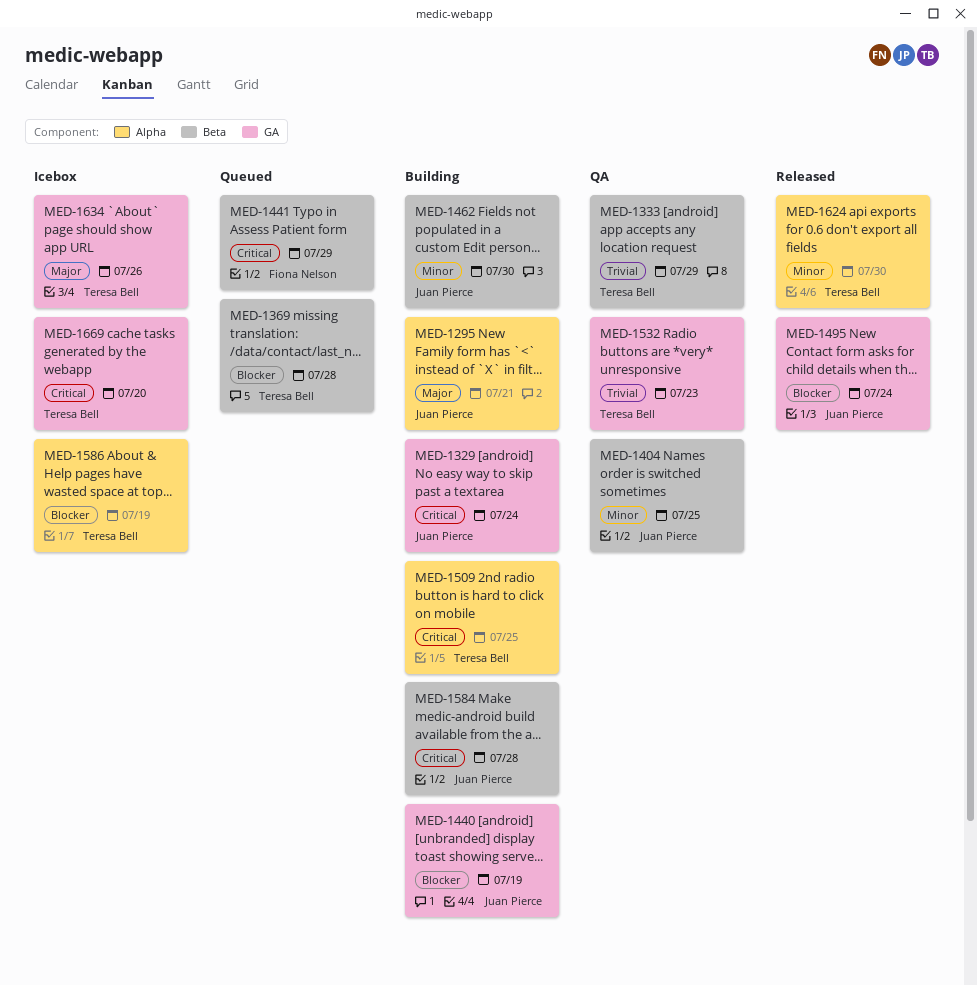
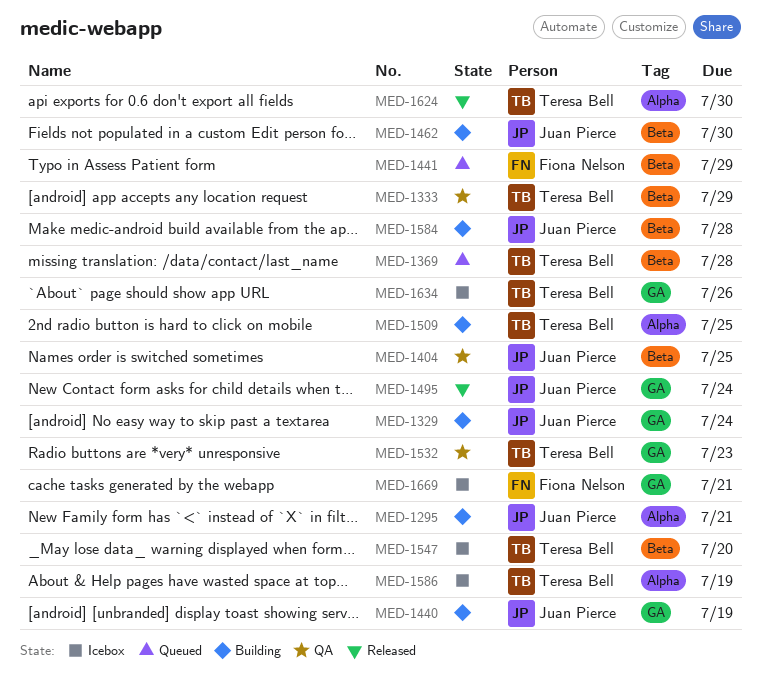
MED-1547: none -> present
MED-1669, owner: Teresa Bell -> Fiona Nelson
MED-1669, due: Jul 20 -> Jul 21

